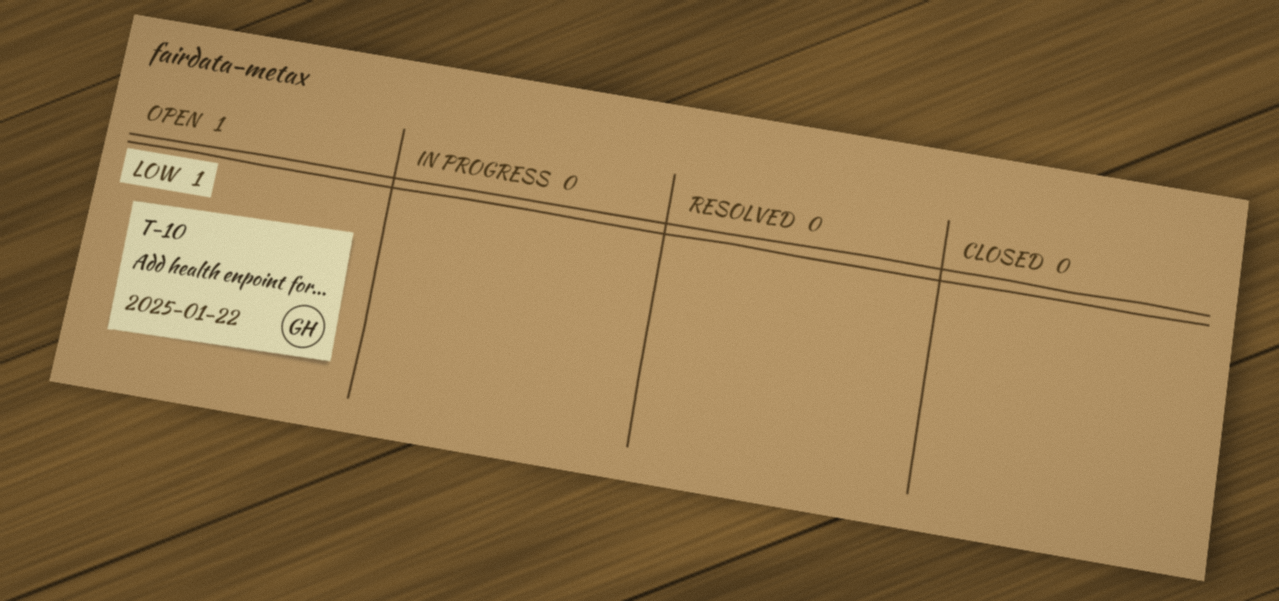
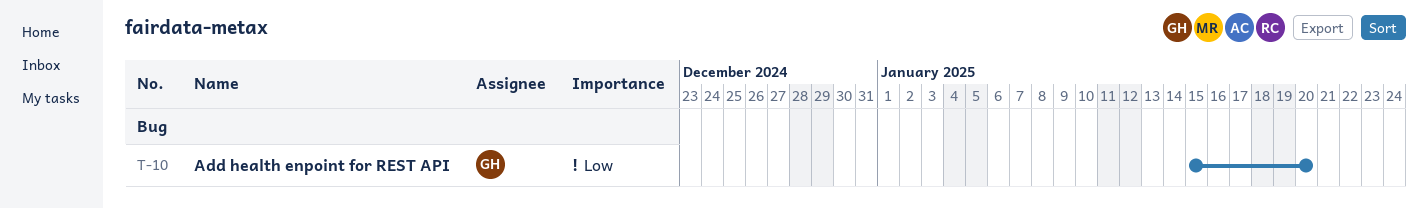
T-10, due: Jan 22 -> Jan 20

